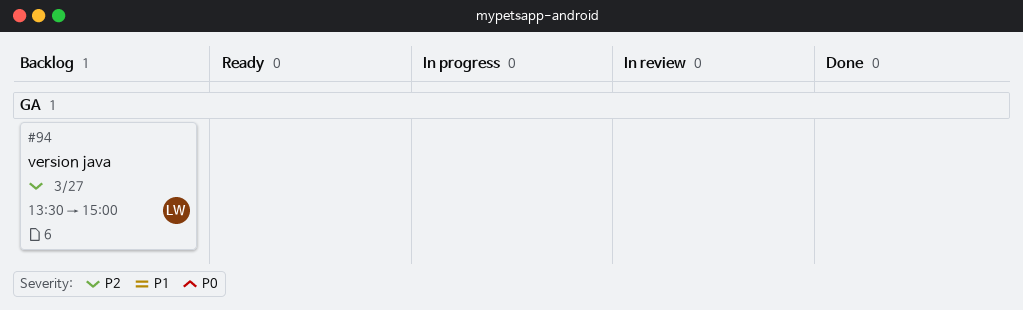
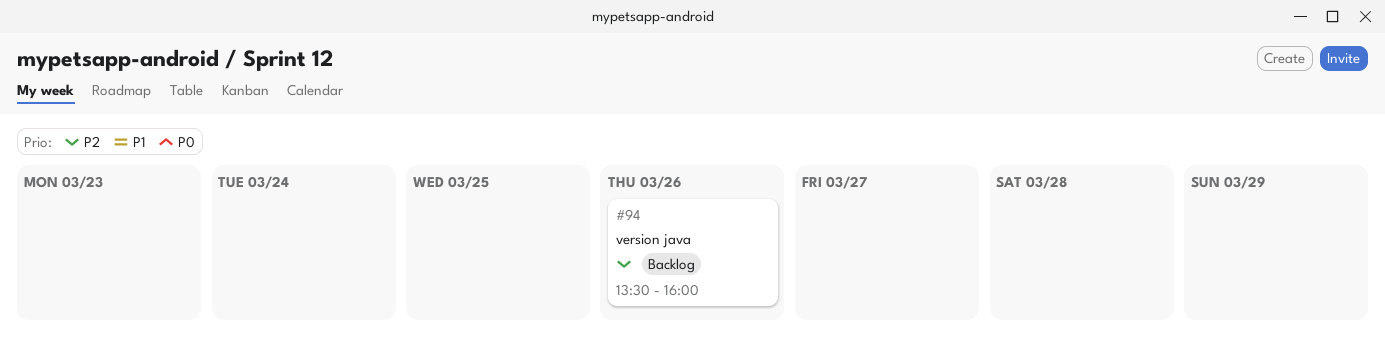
#94, day: Mar 27 -> Mar 26
#94, ends: 15:00 -> 16:00

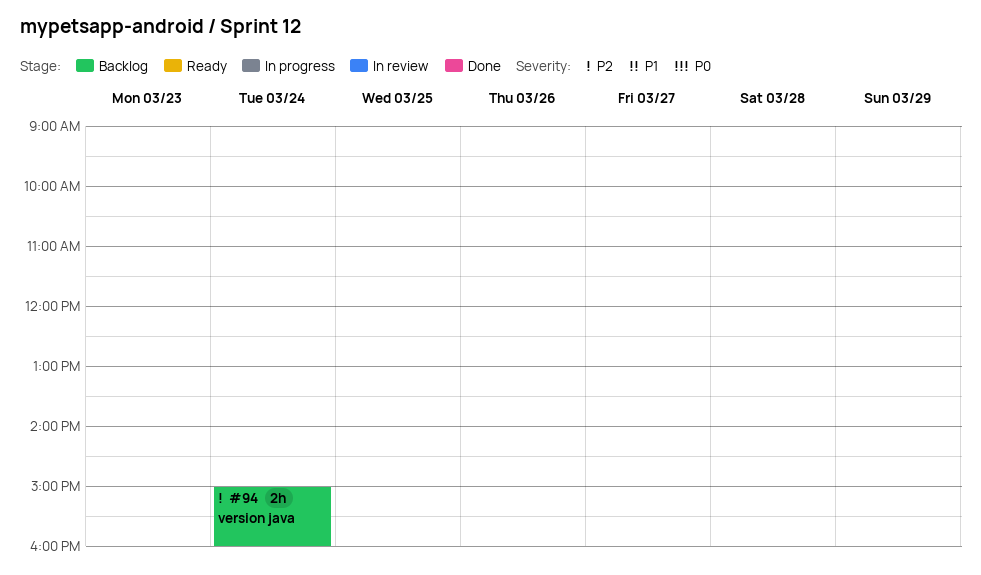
#94, day: Mar 26 -> Mar 24
#94, begins: 13:30 -> 15:00

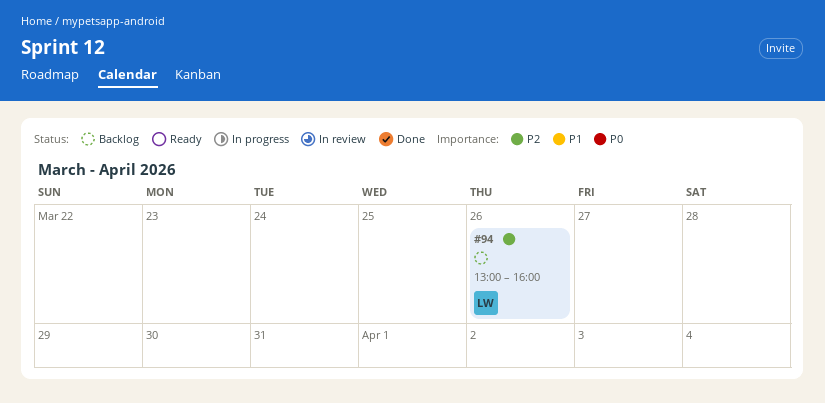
#94, day: Mar 24 -> Mar 26
#94, begins: 15:00 -> 13:00

